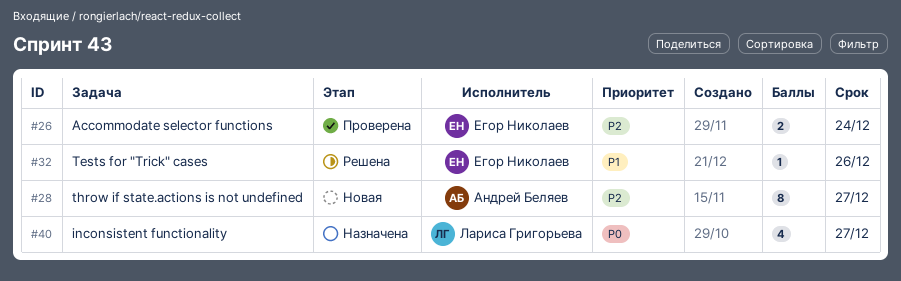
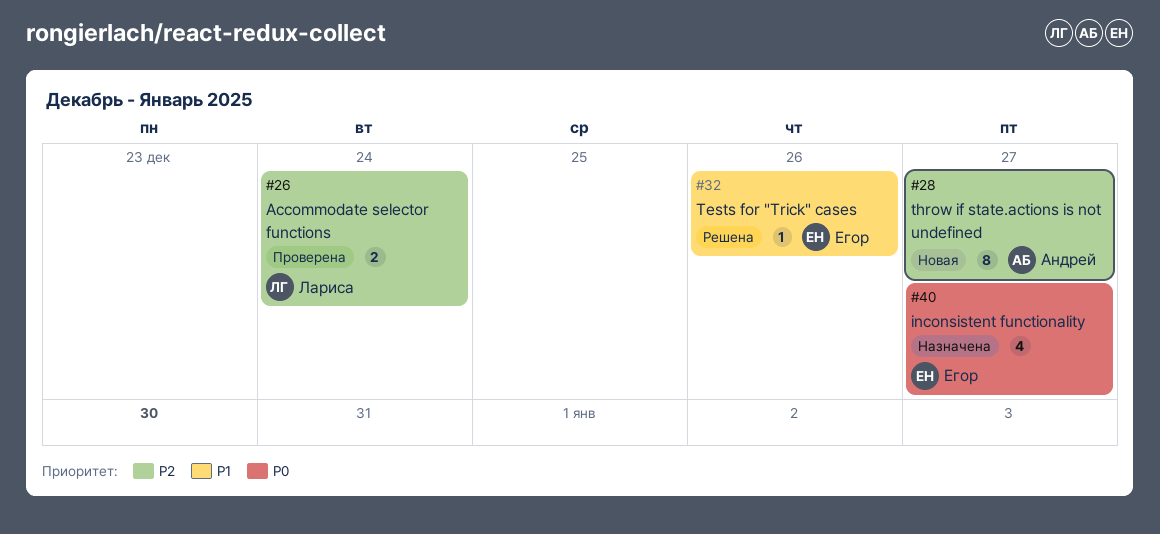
#26, owner: Егор Николаев -> Лариса Григорьева
#40, owner: Лариса Григорьева -> Егор Николаев

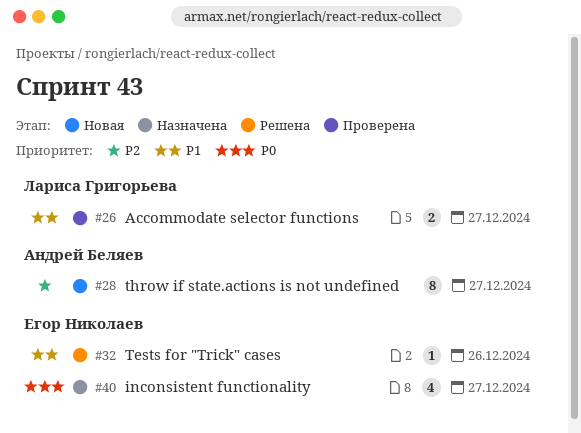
#26, priority: P2 -> P1
#26, due: Dec 24 -> Dec 27

